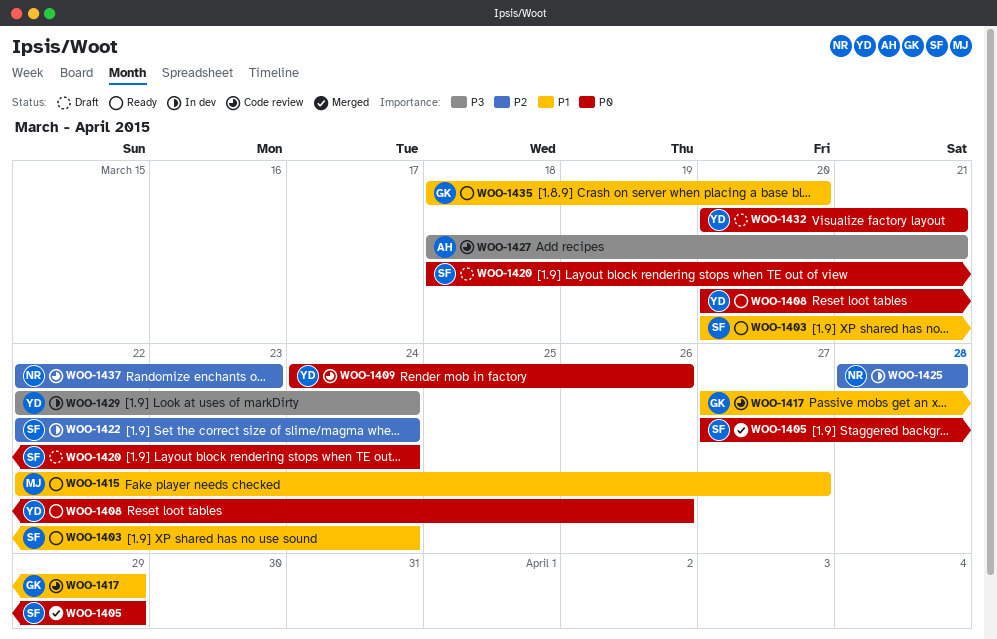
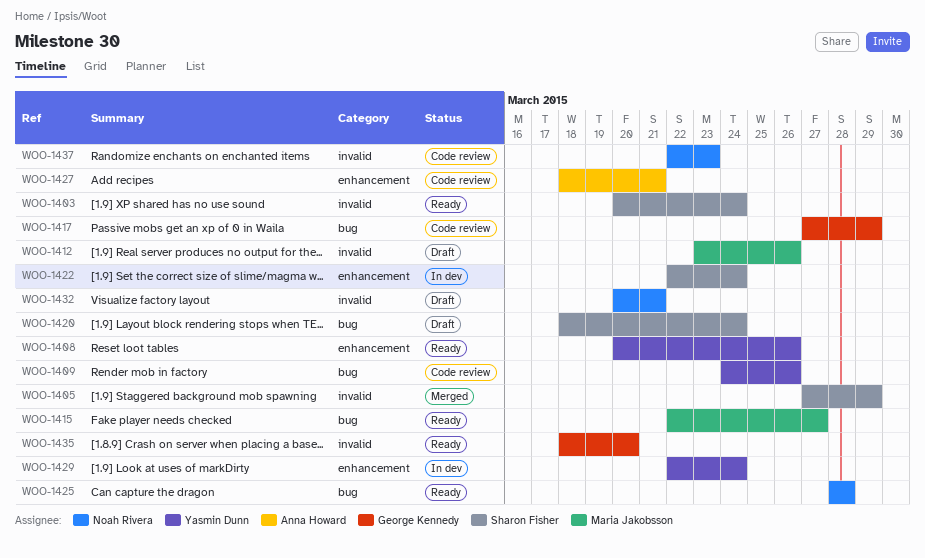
WOO-1412: none -> present
WOO-1425, status: In dev -> Ready
WOO-1432, owner: Yasmin Dunn -> Noah Rivera

